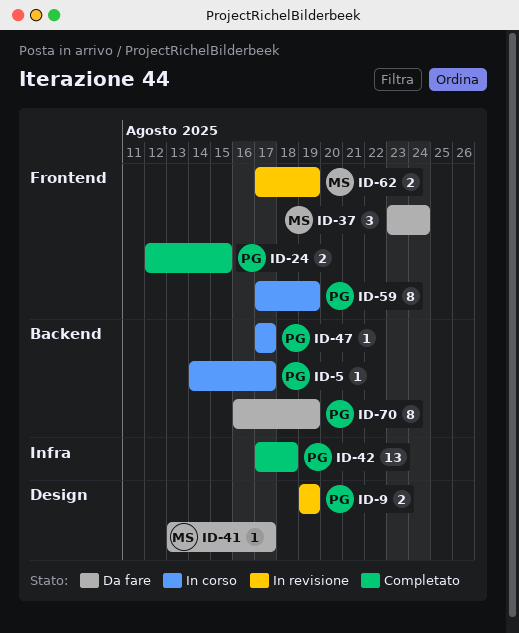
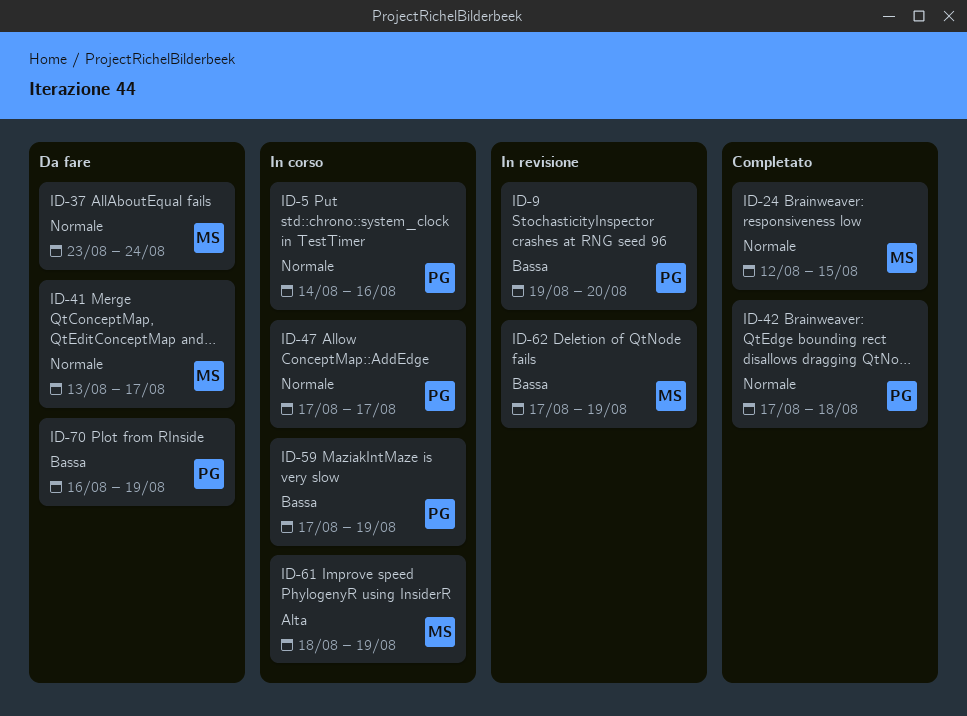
ID-5, due: Aug 17 -> Aug 16
ID-9, due: Aug 19 -> Aug 20
ID-24, owner: PG -> MS
ID-61: none -> present

